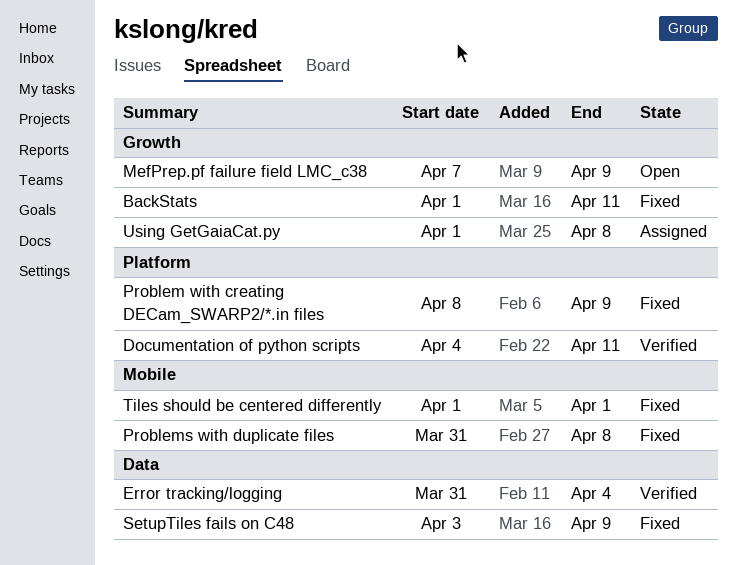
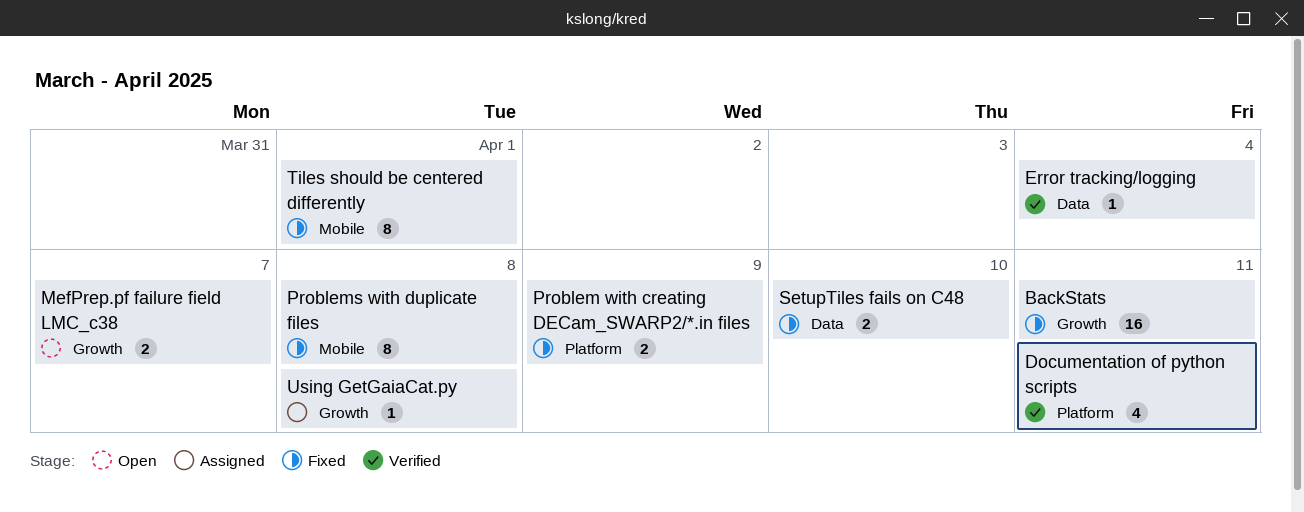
MefPrep.pf failure field LMC_c38, due: Apr 9 -> Apr 7
SetupTiles fails on C48, due: Apr 9 -> Apr 10

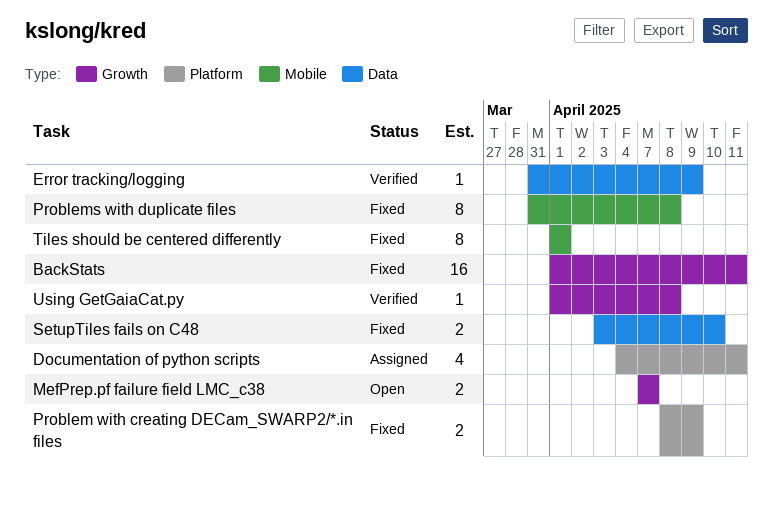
Documentation of python scripts, status: Verified -> Assigned
Error tracking/logging, due: Apr 4 -> Apr 9
Using GetGaiaCat.py, status: Assigned -> Verified

